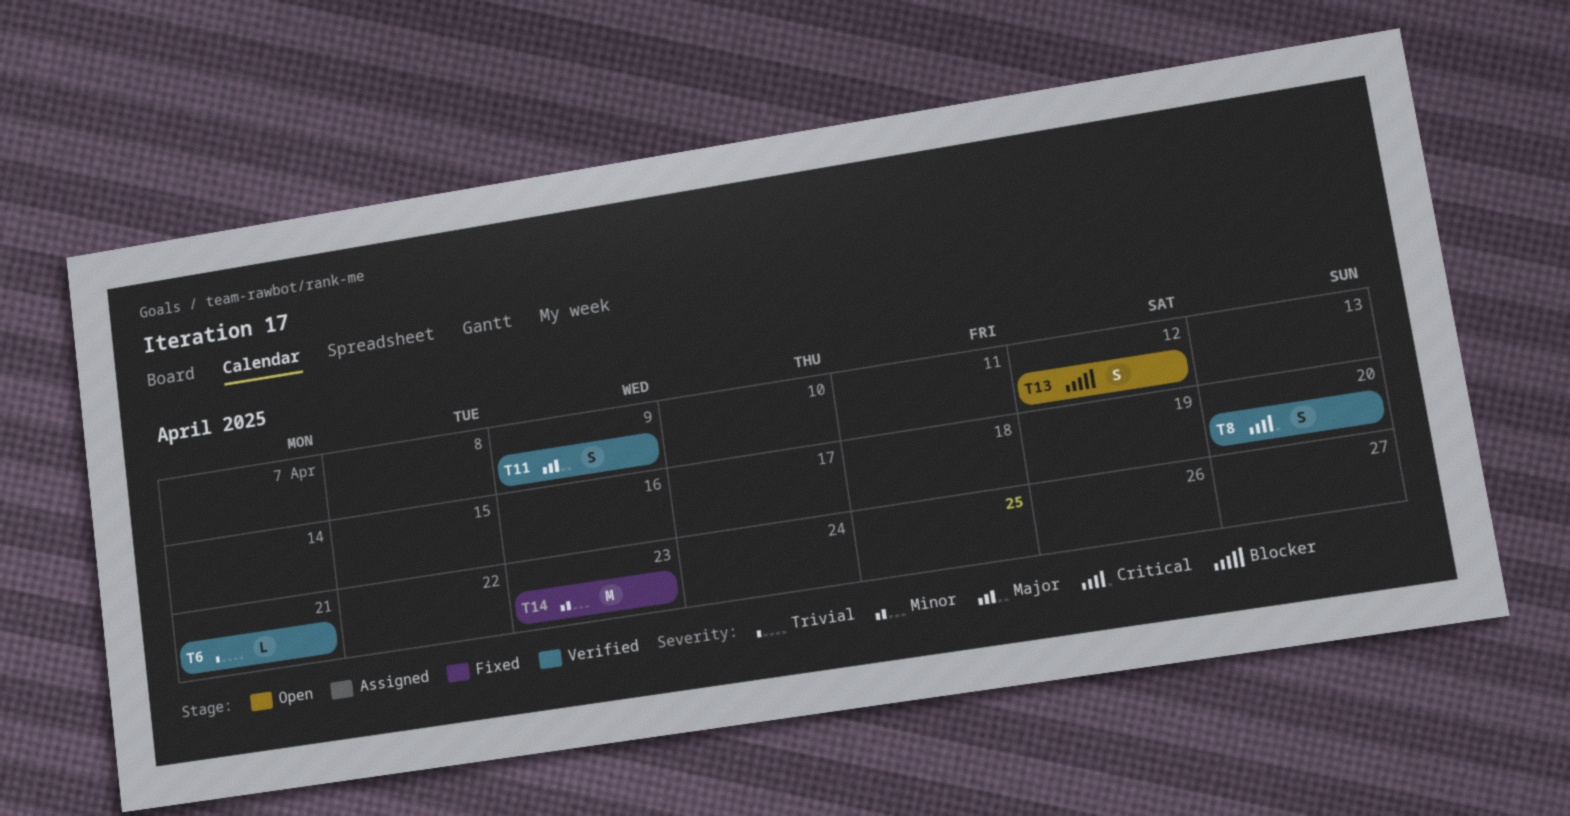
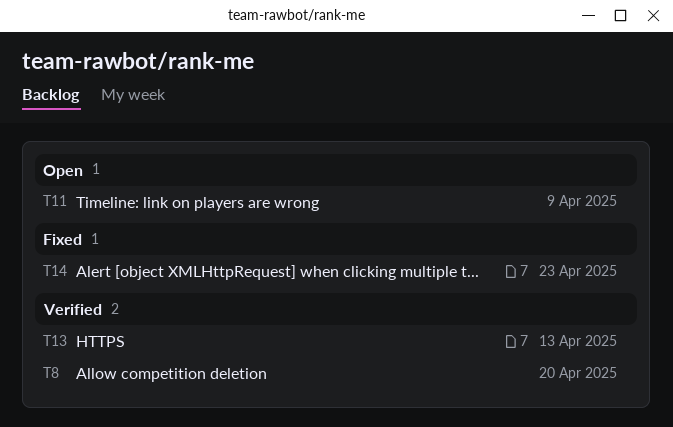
T6: present -> none
T11, status: Verified -> Open
T13, status: Open -> Verified
T13, due: Apr 12 -> Apr 13

